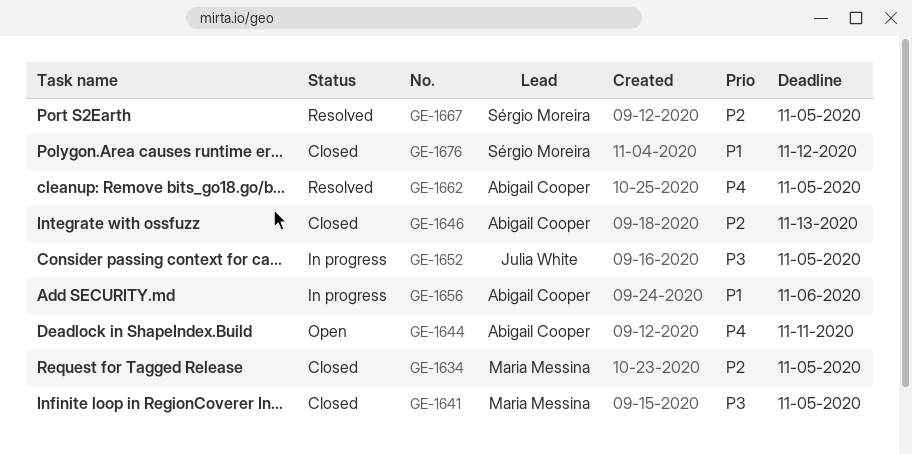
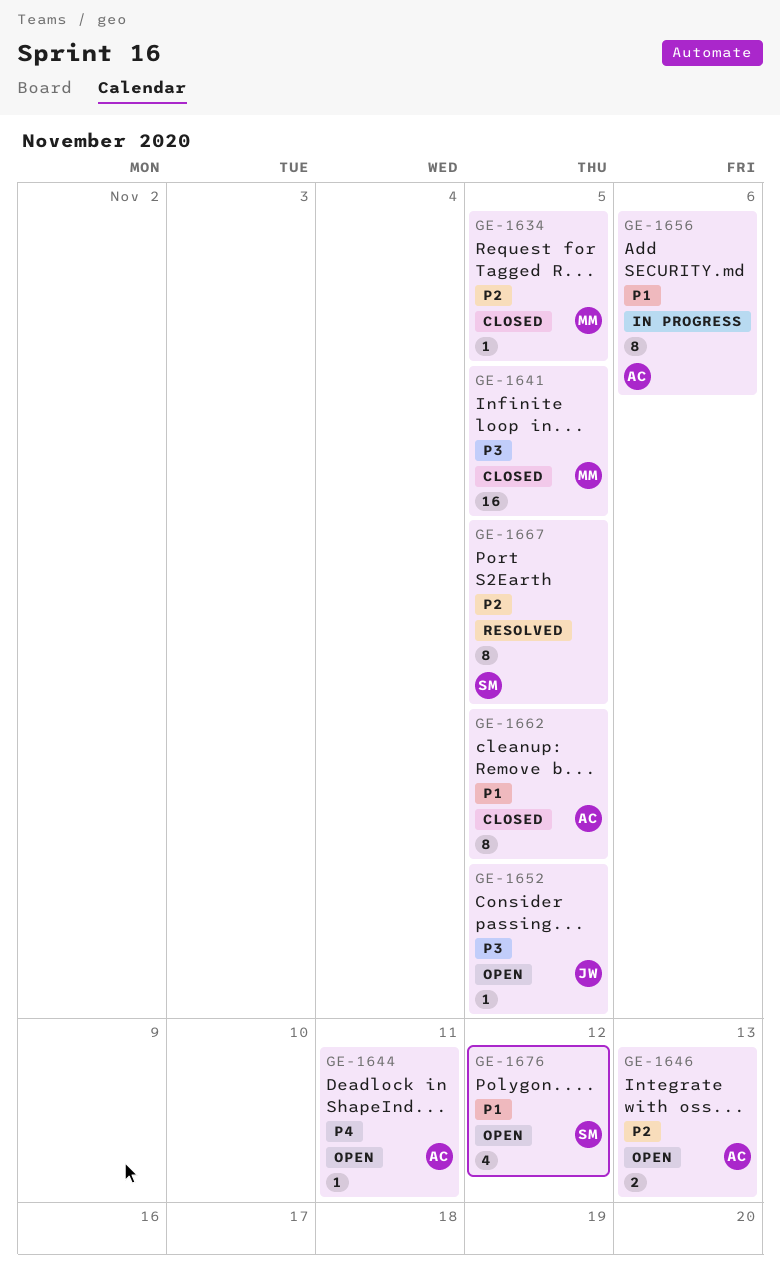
GE-1646, status: Closed -> Open
GE-1652, status: In progress -> Open
GE-1662, status: Resolved -> Closed
GE-1662, priority: P4 -> P1
GE-1676, status: Closed -> Open

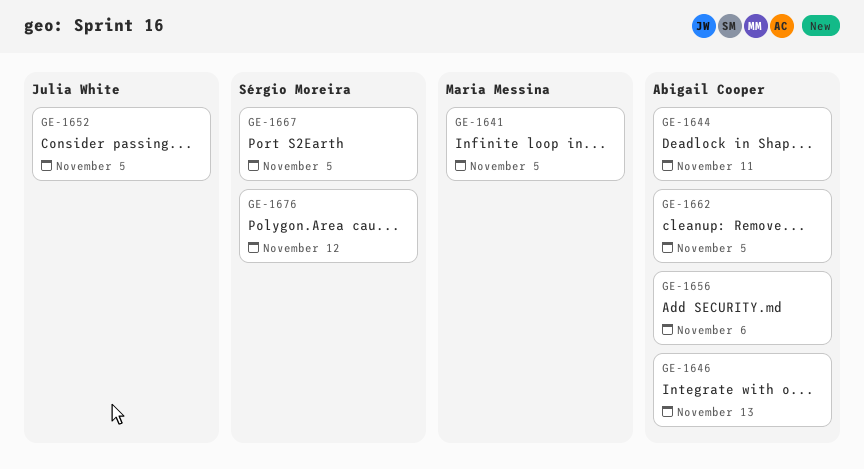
GE-1634: present -> none

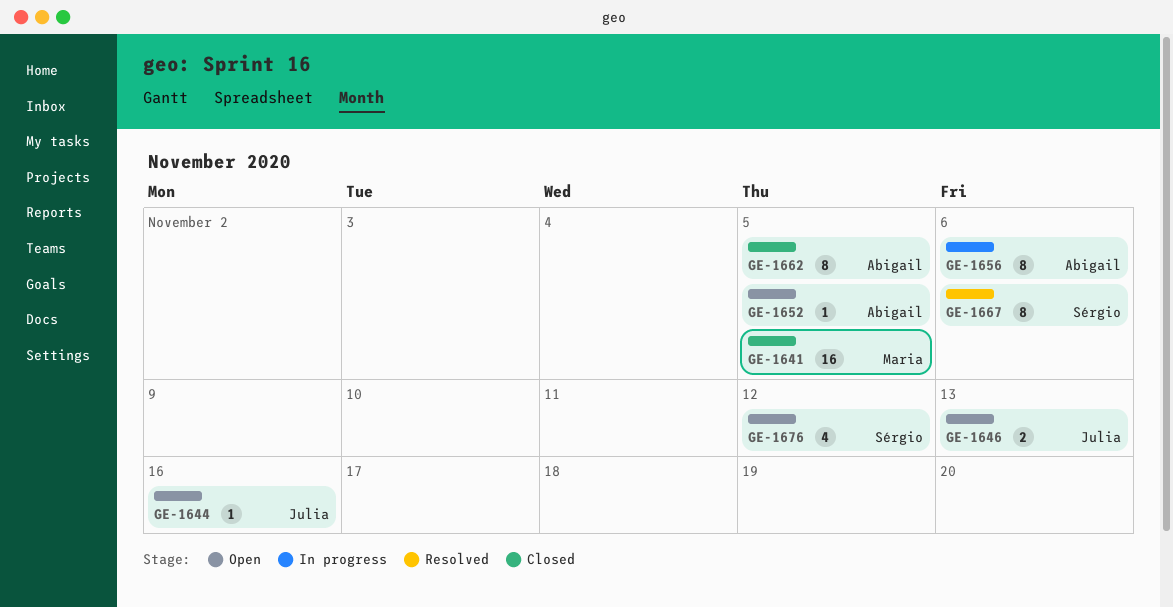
GE-1644, owner: Abigail Cooper -> Julia White
GE-1644, due: Nov 11 -> Nov 16
GE-1646, owner: Abigail Cooper -> Julia White
GE-1652, owner: Julia White -> Abigail Cooper
GE-1667, due: Nov 5 -> Nov 6

